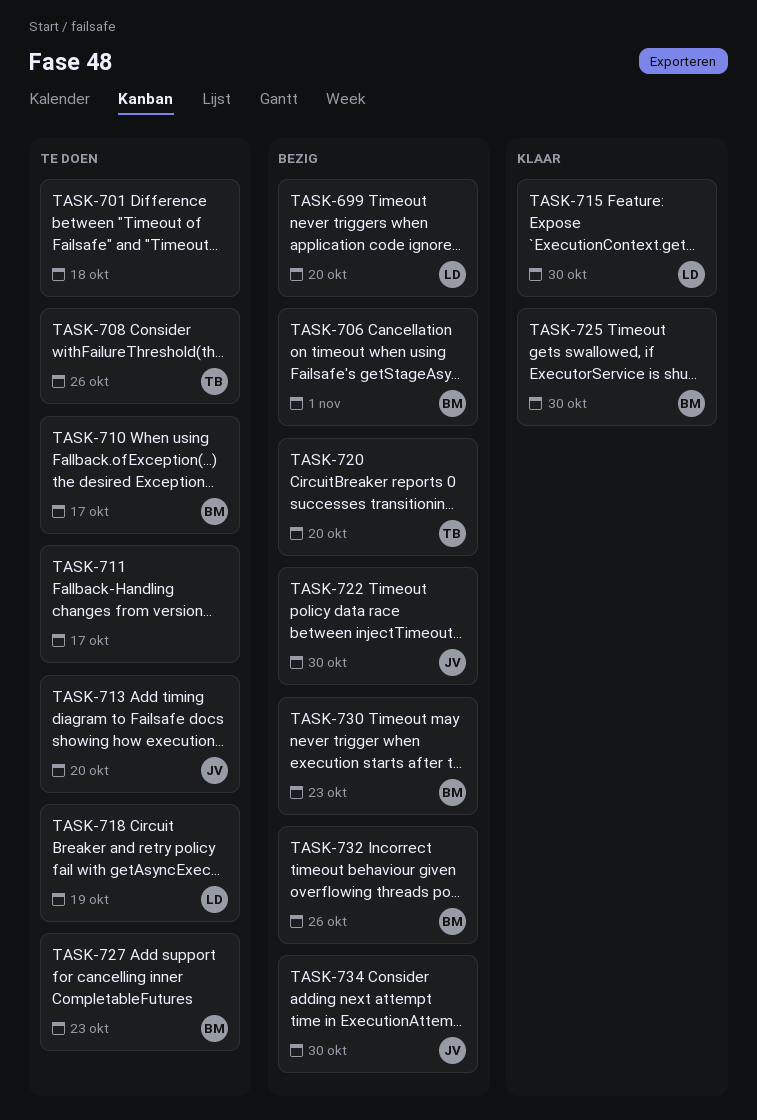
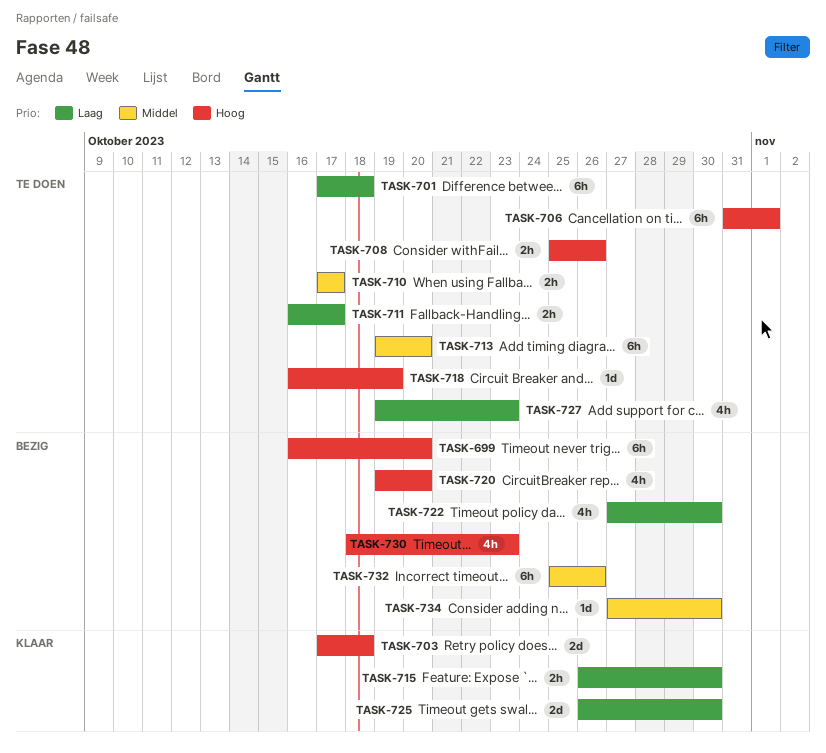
TASK-703: none -> present
TASK-706, status: Bezig -> Te doen

